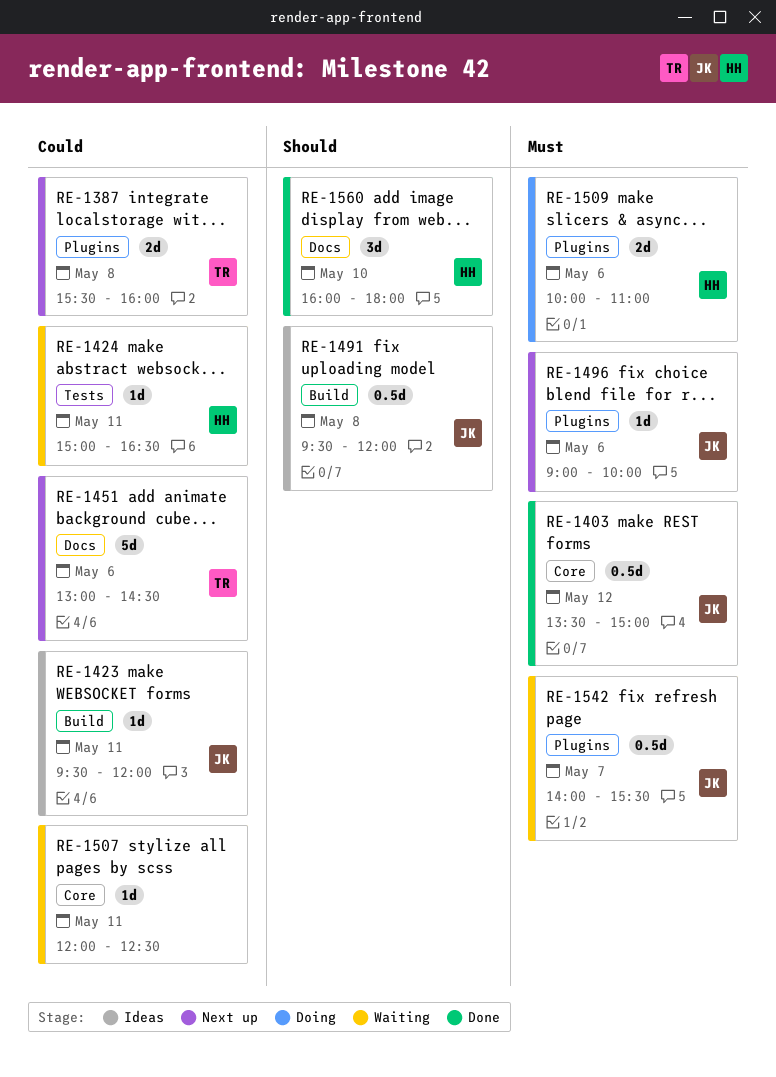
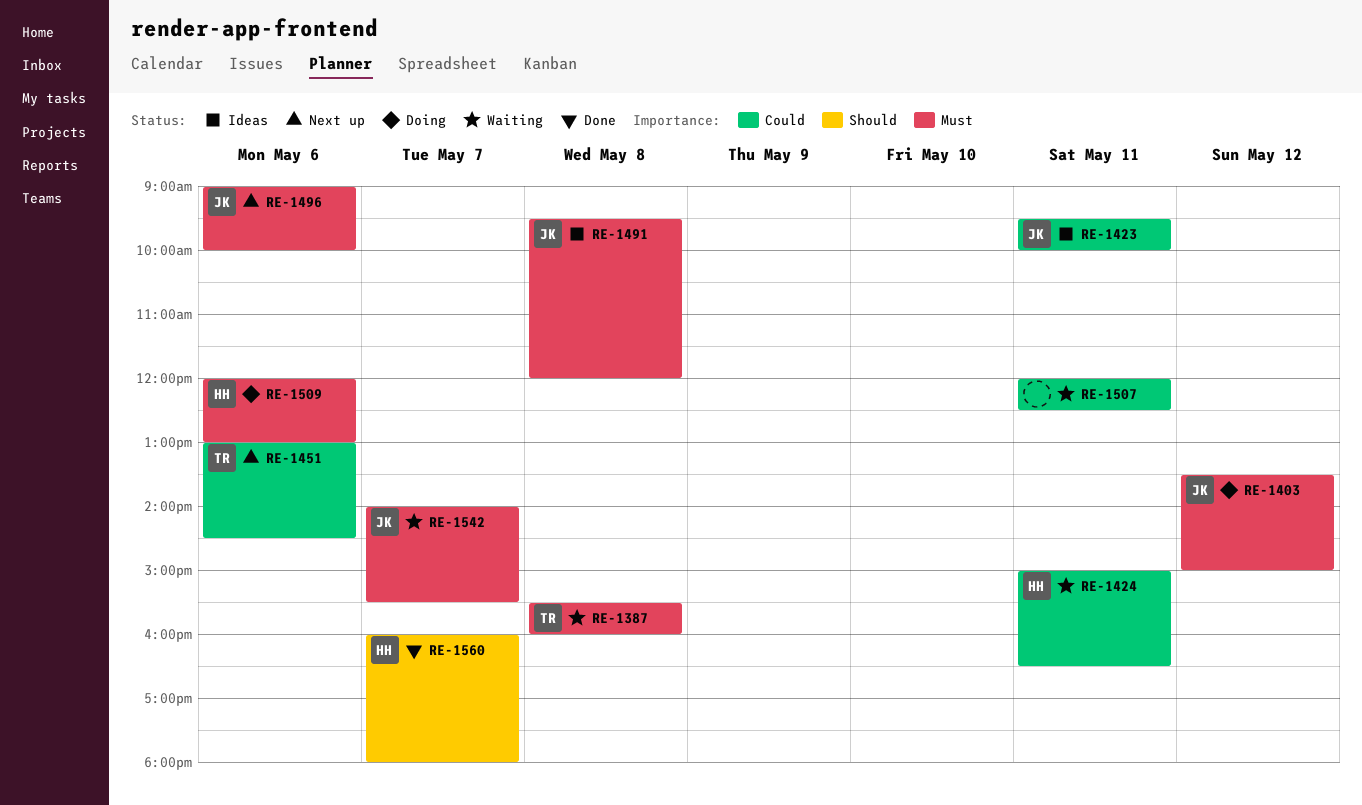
RE-1387, status: Next up -> Waiting
RE-1387, priority: Could -> Must
RE-1403, status: Done -> Doing
RE-1423, ends: 12:00 -> 10:00
RE-1491, priority: Should -> Must
RE-1509, begins: 10:00 -> 12:00
RE-1509, ends: 11:00 -> 13:00
RE-1560, day: May 10 -> May 7

